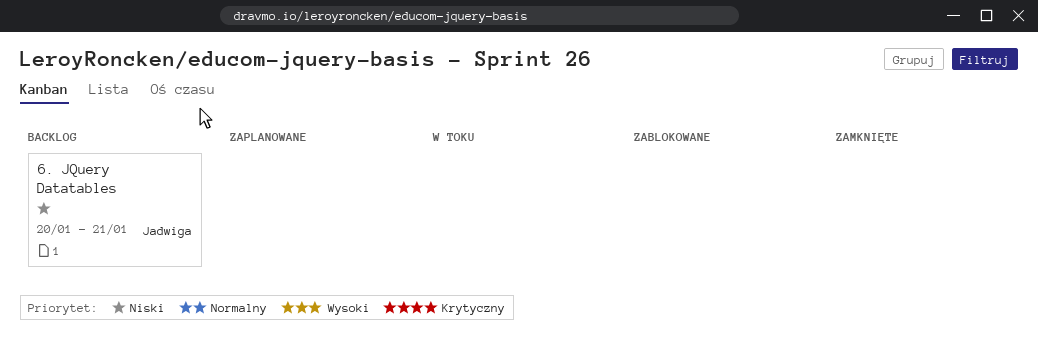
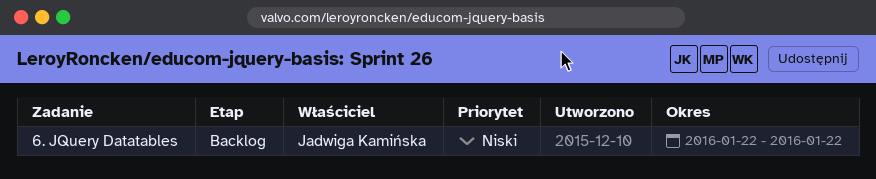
6. JQuery Datatables, start: Jan 20 -> Jan 22
6. JQuery Datatables, due: Jan 21 -> Jan 22

